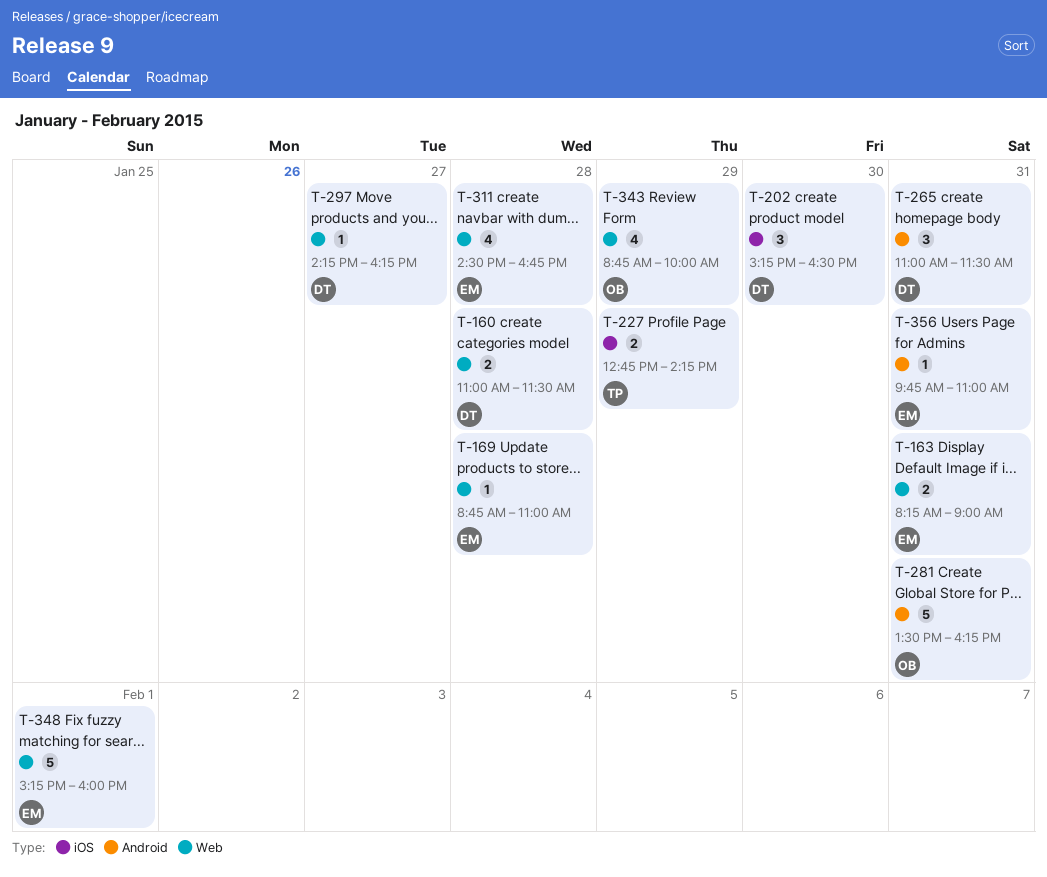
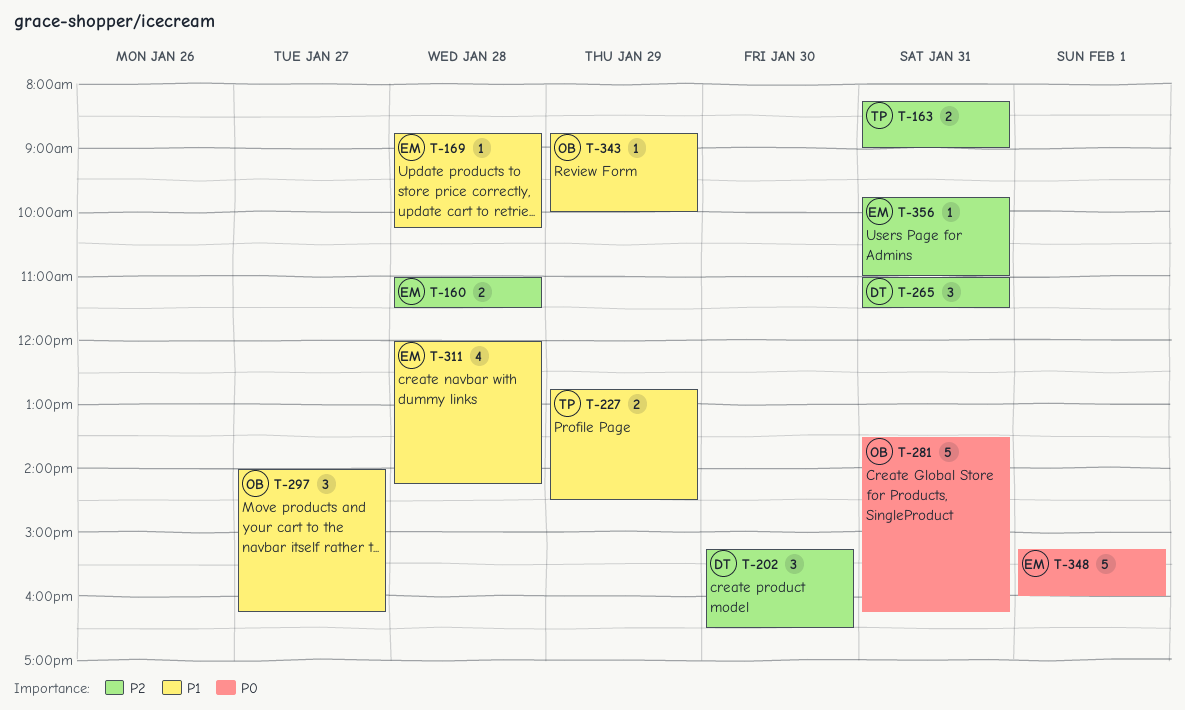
T-160, owner: DT -> EM
T-163, owner: EM -> TP
T-169, ends: 11:00 -> 10:15
T-227, ends: 14:15 -> 14:30
T-297, owner: DT -> OB
T-297, estimate: 1 -> 3
T-297, begins: 14:15 -> 14:00
T-311, begins: 14:30 -> 12:00
T-311, ends: 16:45 -> 14:15
T-343, estimate: 4 -> 1

